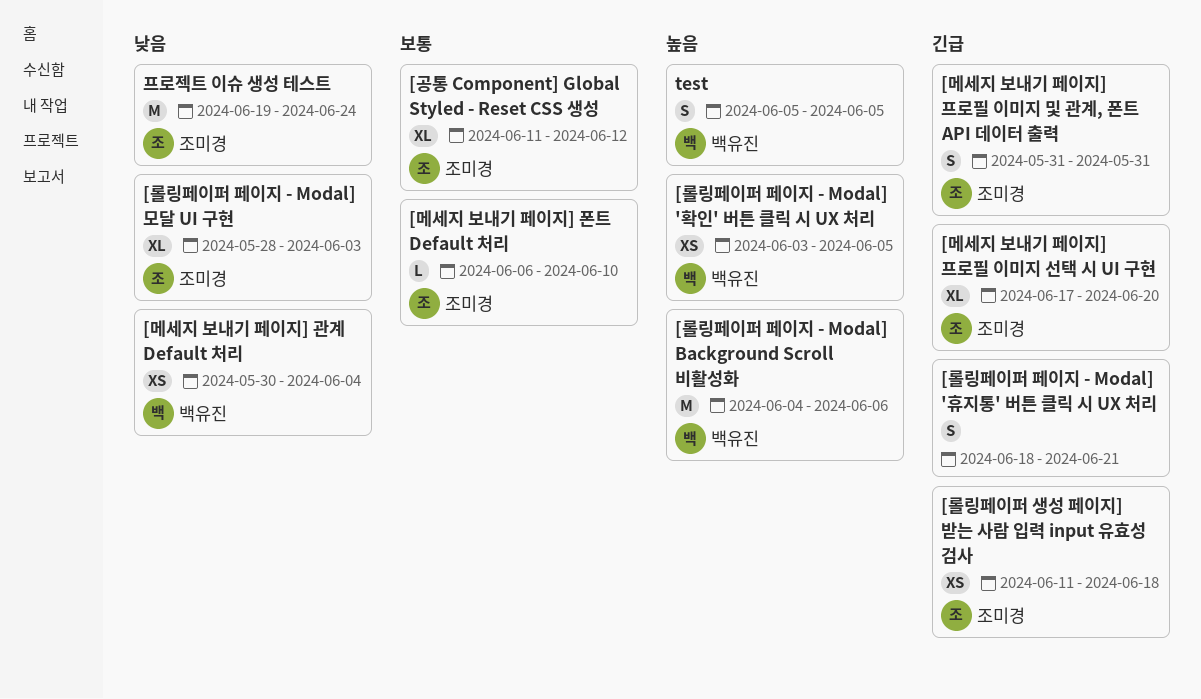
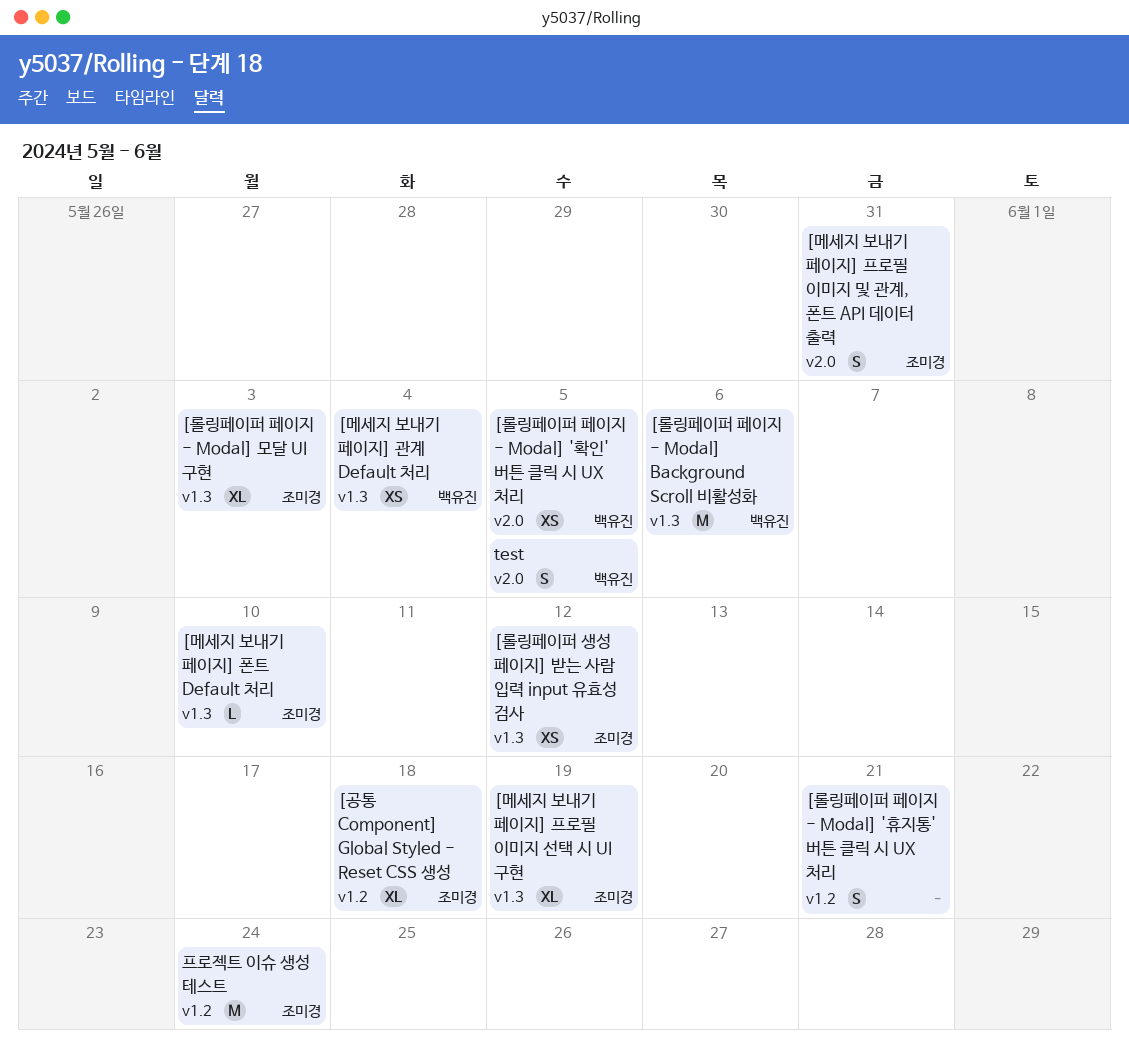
[공통 Component] Global Styled - Reset CSS 생성, due: Jun 12 -> Jun 18
[롤링페이퍼 생성 페이지] 받는 사람 입력 input 유효성 검사, due: Jun 18 -> Jun 12
[메세지 보내기 페이지] 프로필 이미지 선택 시 UI 구현, due: Jun 20 -> Jun 19

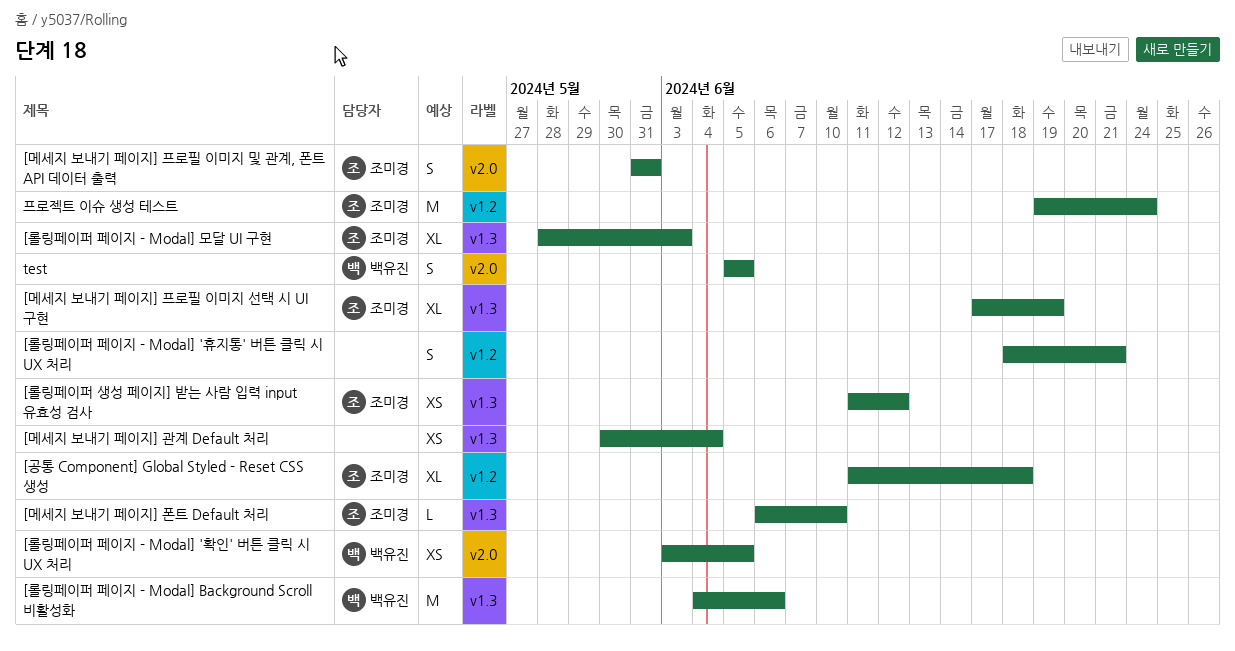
[메세지 보내기 페이지] 관계 Default 처리, owner: 백유진 -> none

